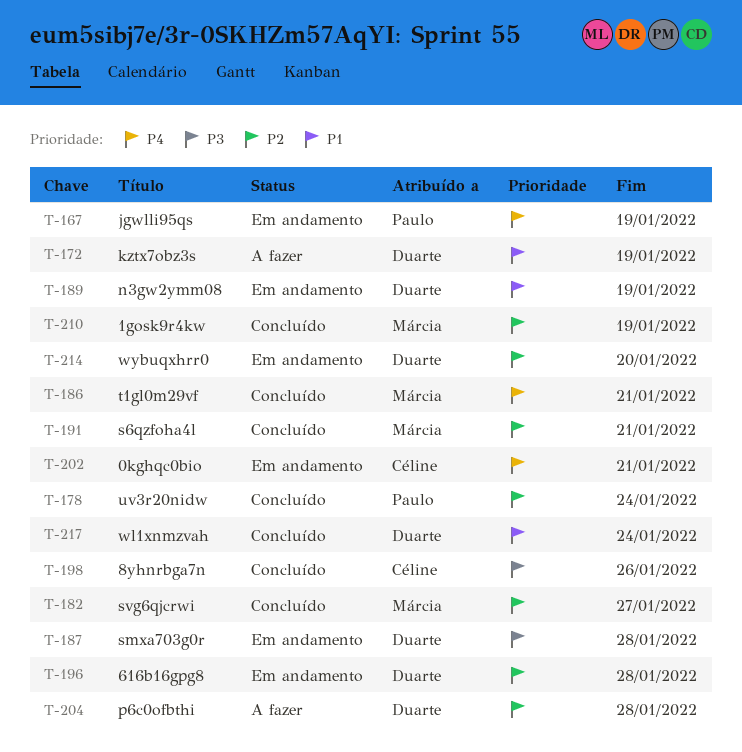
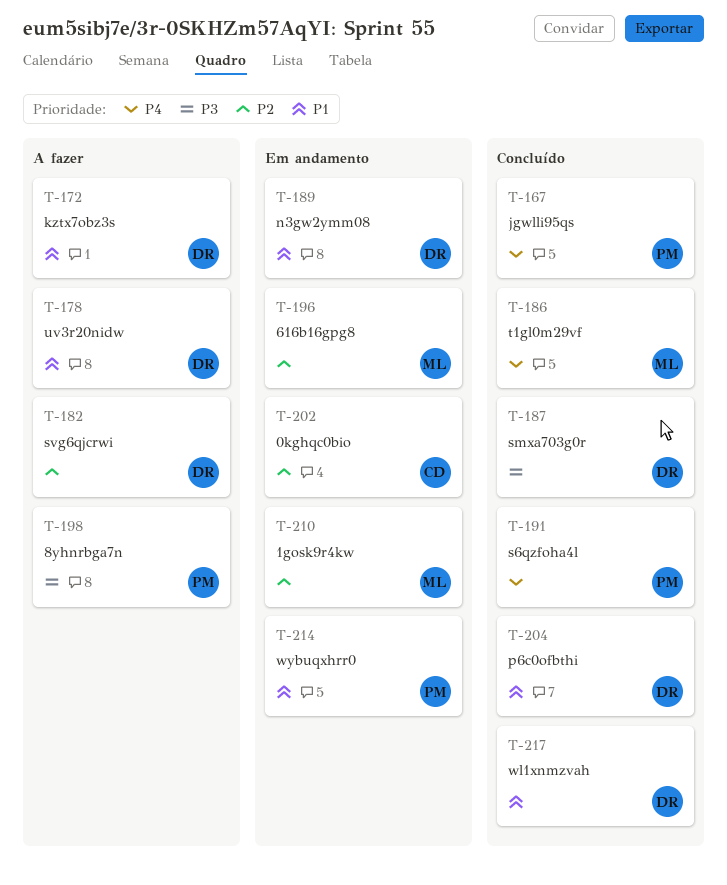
T-167, status: Em andamento -> Concluído
T-178, status: Concluído -> A fazer
T-178, owner: Paulo -> Duarte
T-178, priority: P2 -> P1
T-182, status: Concluído -> A fazer
T-182, owner: Márcia -> Duarte
T-187, status: Em andamento -> Concluído
T-191, owner: Márcia -> Paulo
T-191, priority: P2 -> P4
T-196, owner: Duarte -> Márcia
T-198, status: Concluído -> A fazer
T-198, owner: Céline -> Paulo
T-202, priority: P4 -> P2
T-204, status: A fazer -> Concluído
T-204, priority: P2 -> P1
T-210, status: Concluído -> Em andamento
T-214, owner: Duarte -> Paulo
T-214, priority: P2 -> P1

